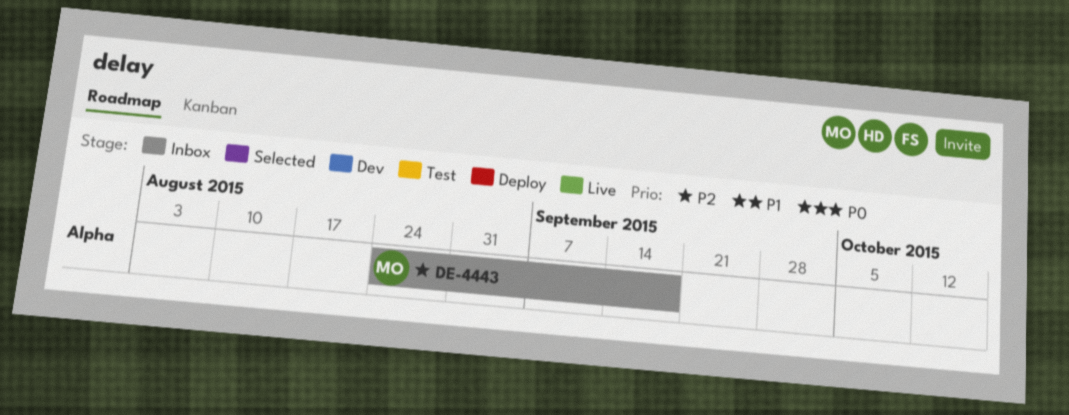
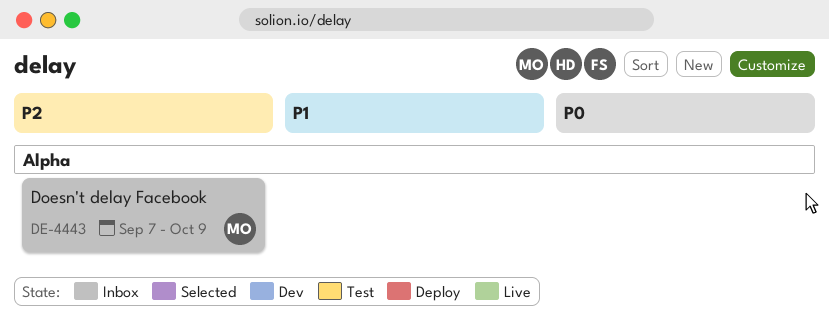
DE-4443, start: Aug 24 -> Sep 7
DE-4443, due: Sep 18 -> Oct 9

